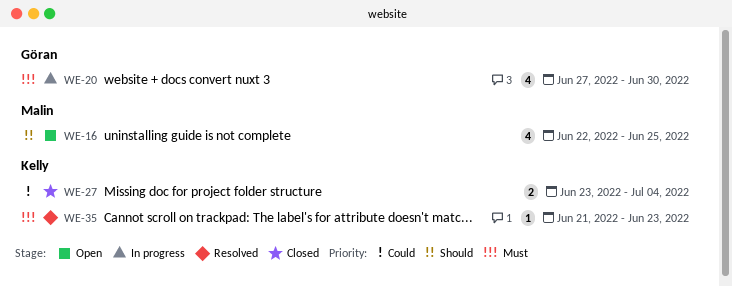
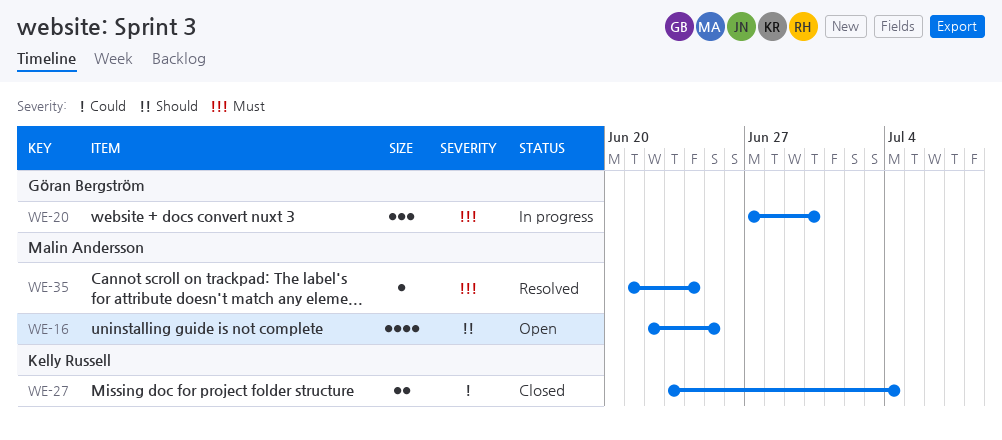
WE-20, estimate: 4 -> 3
WE-35, owner: Kelly Russell -> Malin Andersson
WE-35, due: Jun 23 -> Jun 24

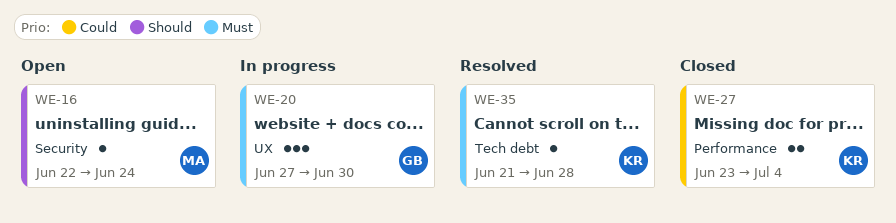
WE-16, estimate: 4 -> 1
WE-16, due: Jun 25 -> Jun 24
WE-35, owner: Malin Andersson -> Kelly Russell
WE-35, due: Jun 24 -> Jun 28

